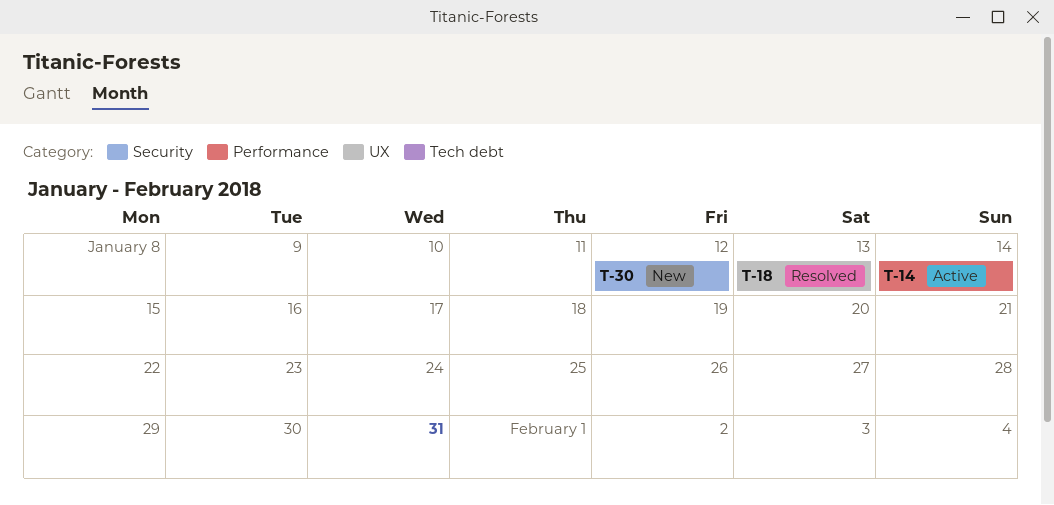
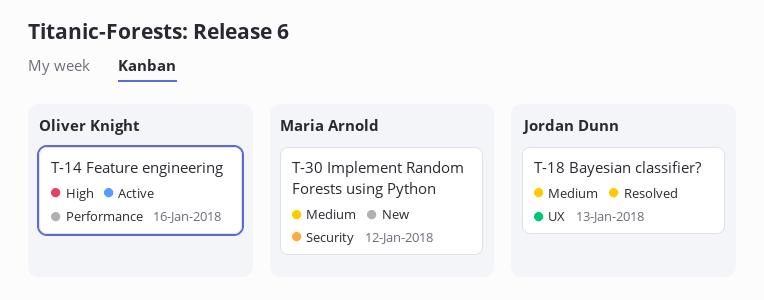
T-14, due: Jan 14 -> Jan 16

